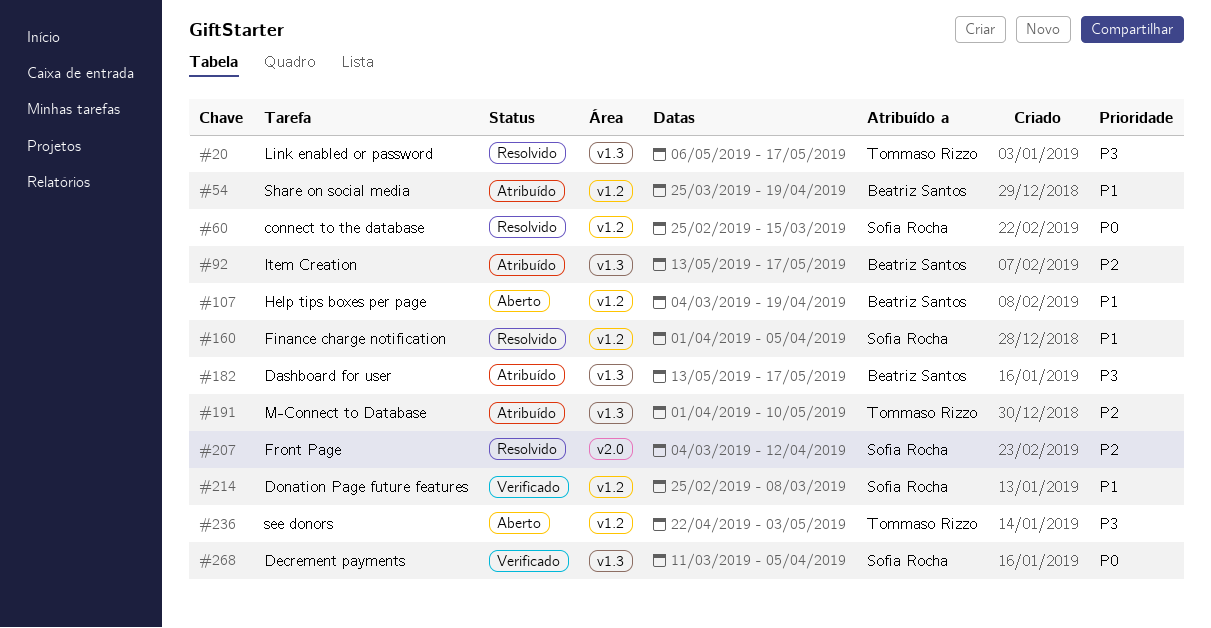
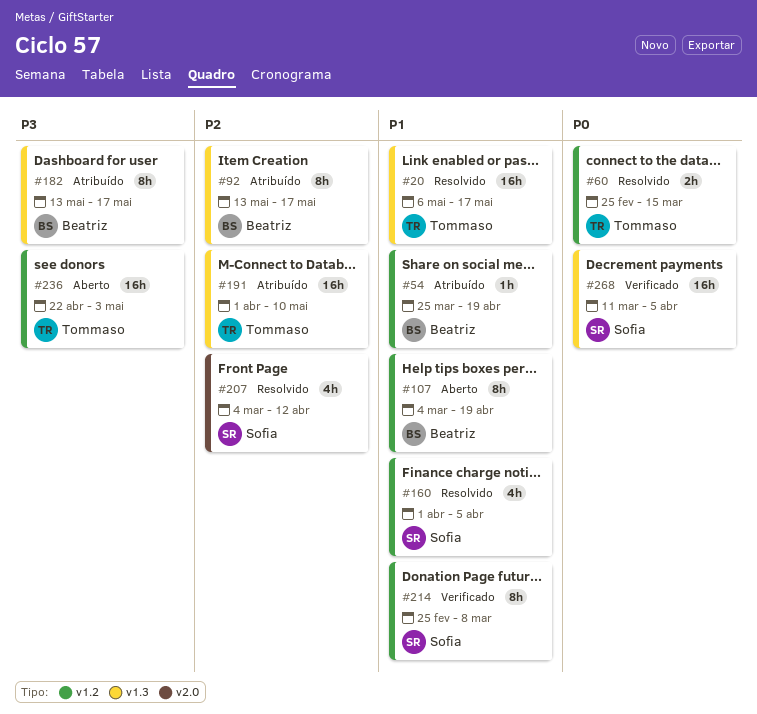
#20, priority: P3 -> P1
#60, owner: Sofia Rocha -> Tommaso Rizzo

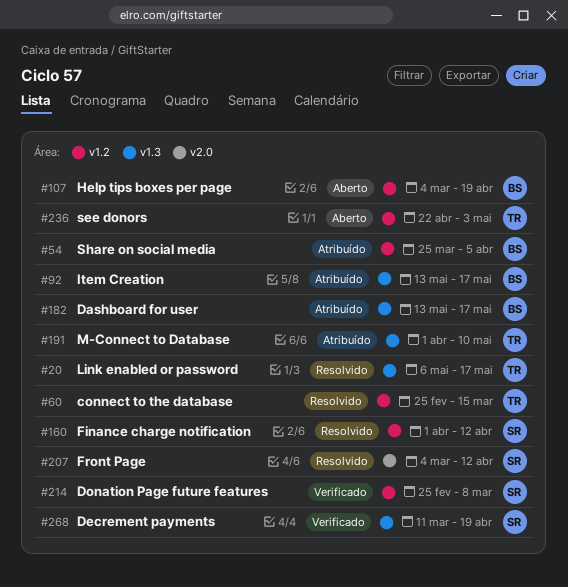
#54, due: Apr 19 -> Apr 5
#160, due: Apr 5 -> Apr 12
#268, due: Apr 5 -> Apr 19

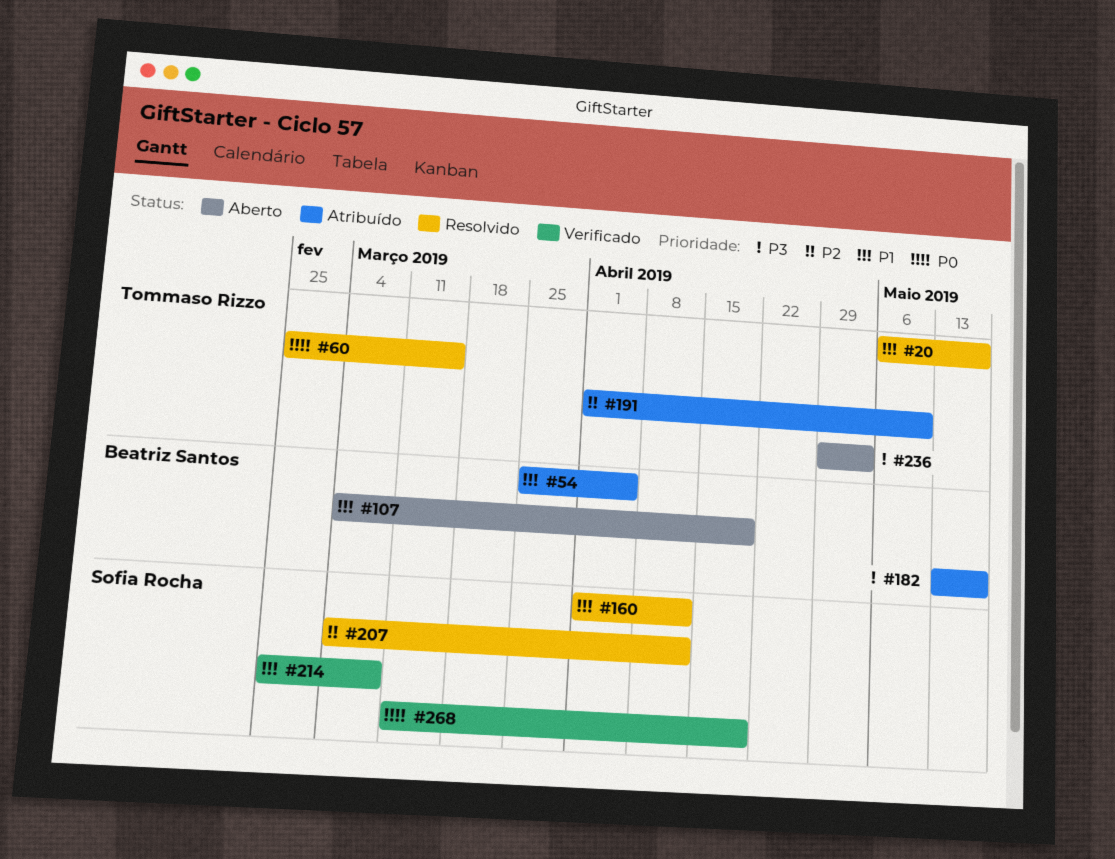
#92: present -> none
#236, start: Apr 22 -> Apr 29

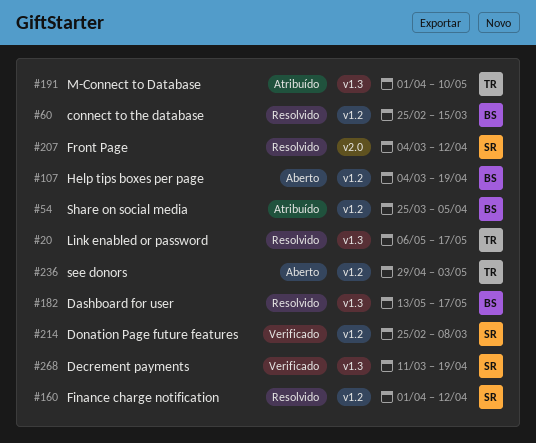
#60, owner: Tommaso Rizzo -> Beatriz Santos
#182, status: Atribuído -> Resolvido

